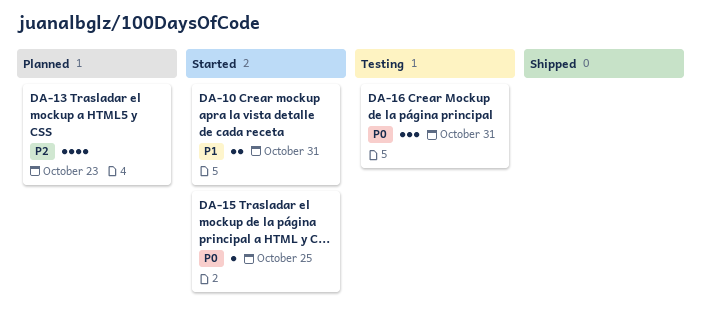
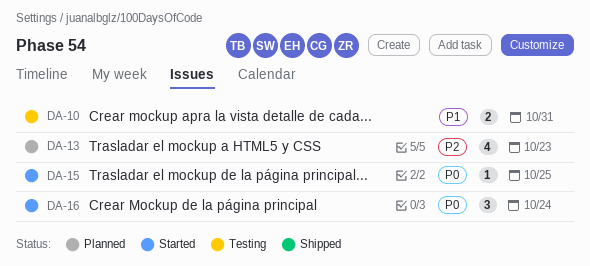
DA-10, status: Started -> Testing
DA-16, status: Testing -> Started
DA-16, due: Oct 31 -> Oct 24

